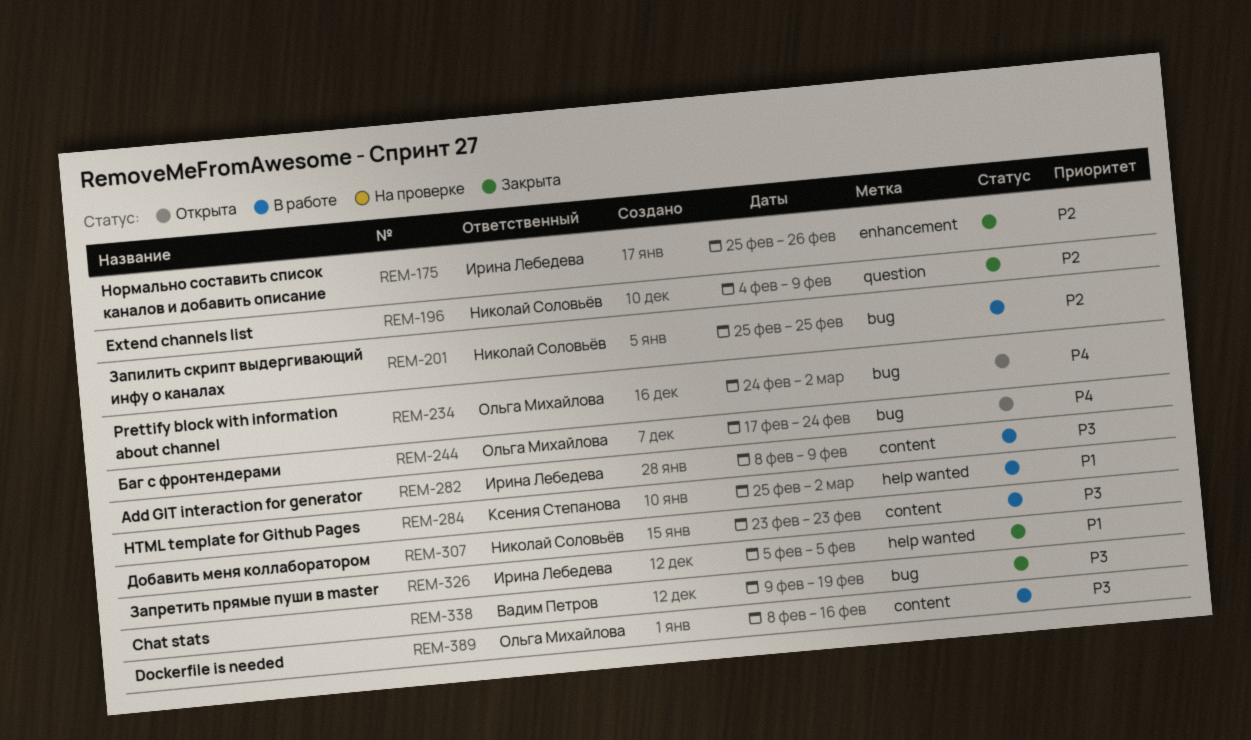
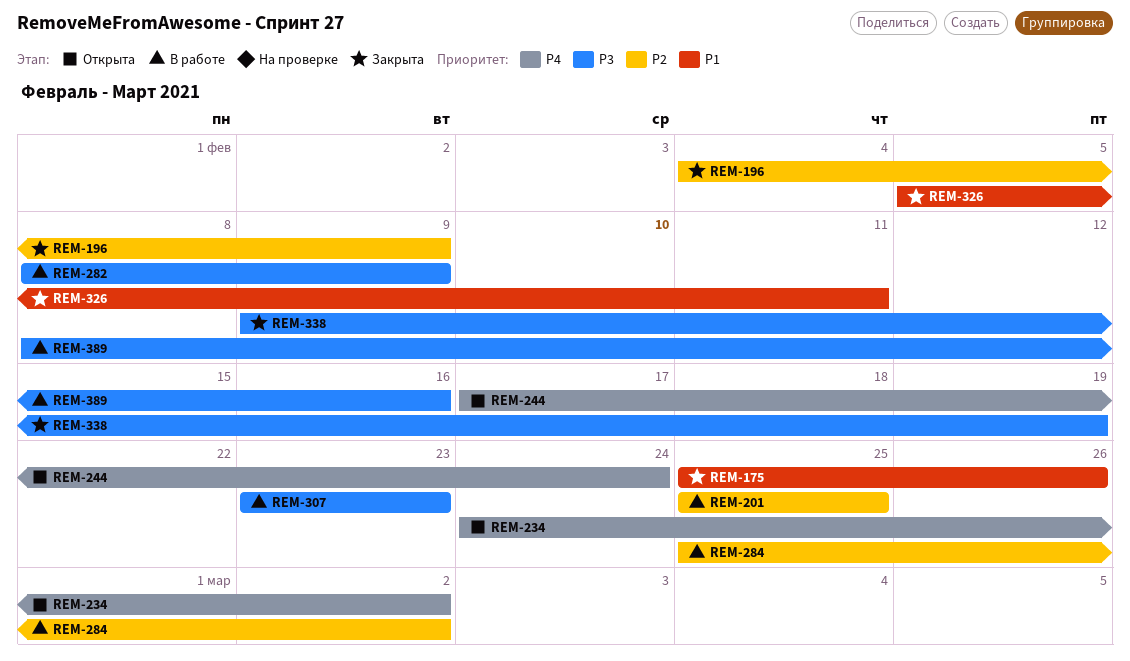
REM-175, priority: P2 -> P1
REM-284, priority: P1 -> P2
REM-326, due: Feb 5 -> Feb 11

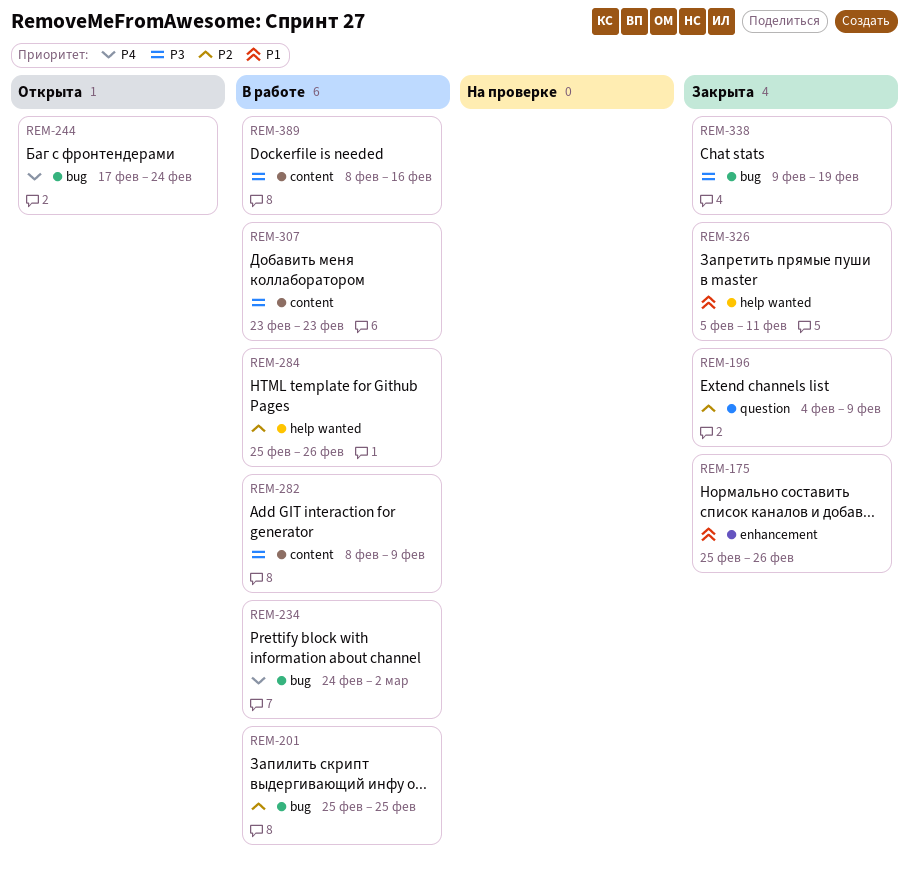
REM-234, status: Открыта -> В работе
REM-284, due: Mar 2 -> Feb 26

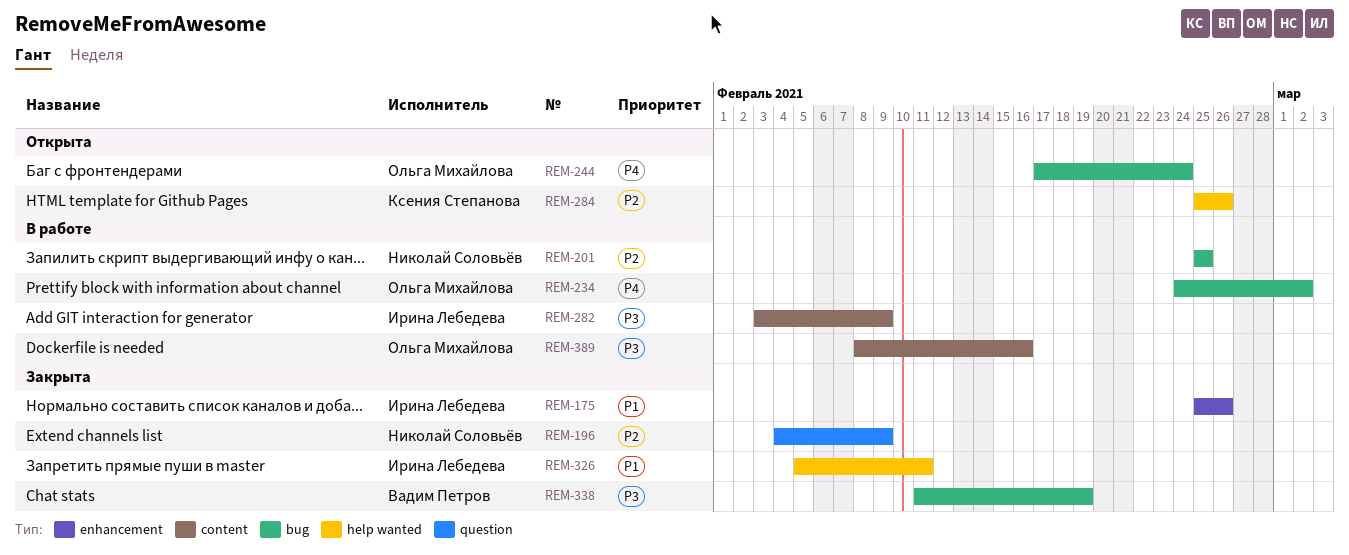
REM-282, start: Feb 8 -> Feb 3
REM-284, status: В работе -> Открыта
REM-307: present -> none
REM-338, start: Feb 9 -> Feb 11

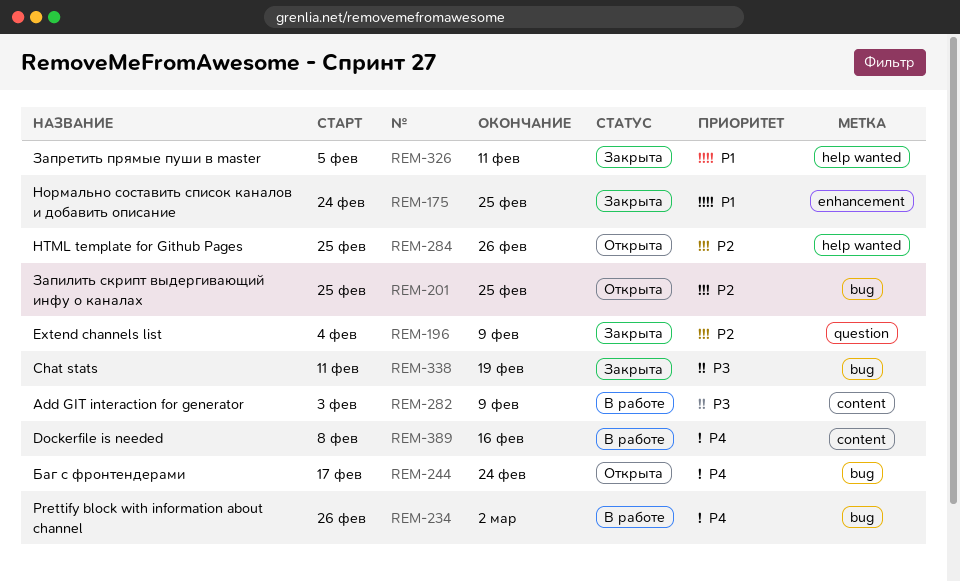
REM-175, start: Feb 25 -> Feb 24
REM-175, due: Feb 26 -> Feb 25
REM-201, status: В работе -> Открыта
REM-234, start: Feb 24 -> Feb 26
REM-389, priority: P3 -> P4

